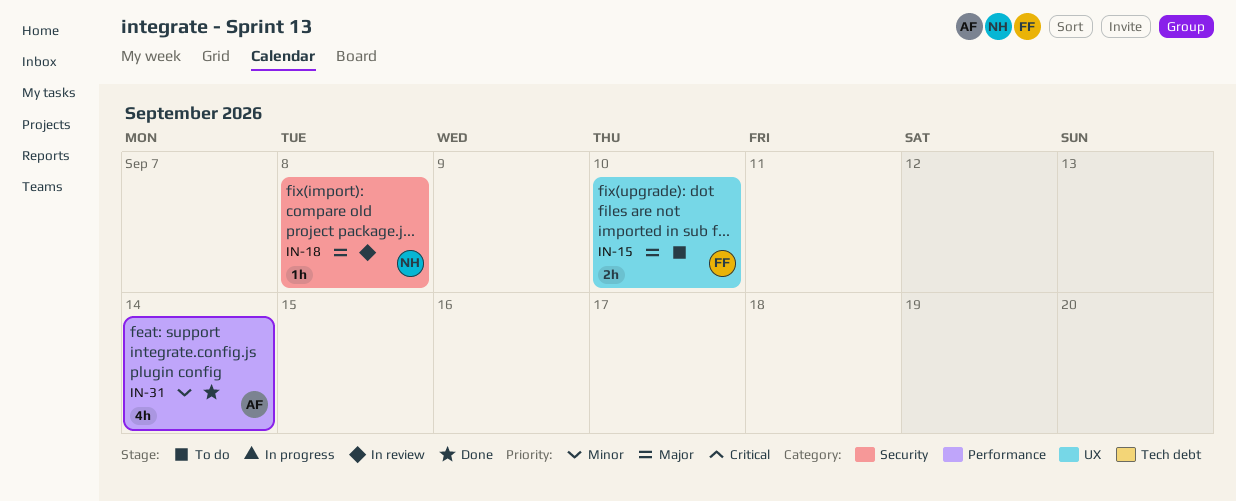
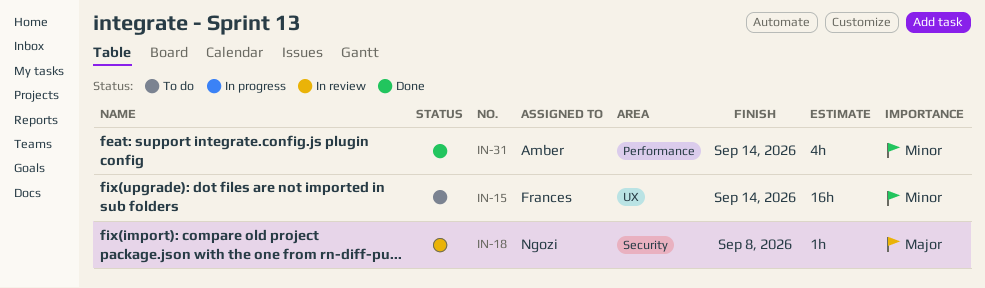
IN-15, priority: Major -> Minor
IN-15, estimate: 2h -> 16h
IN-15, due: Sep 10 -> Sep 14

